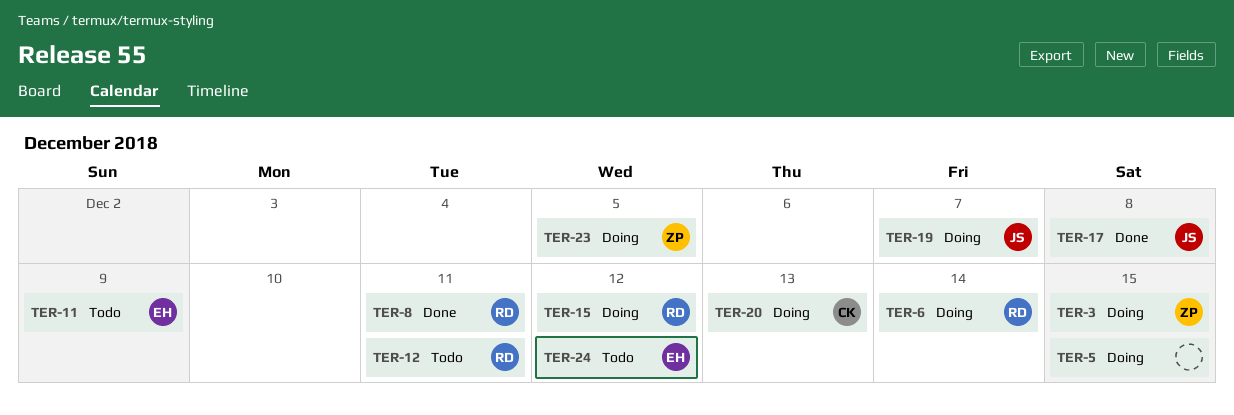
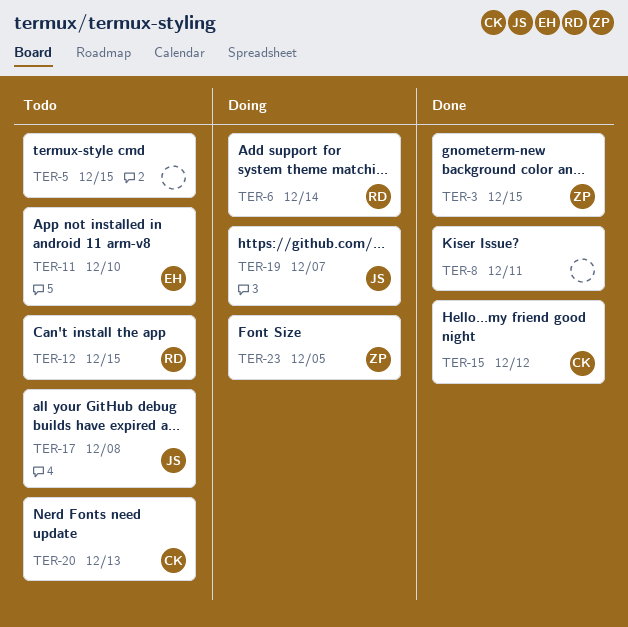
TER-3, status: Doing -> Done
TER-5, status: Doing -> Todo
TER-8, owner: RD -> none
TER-11, due: Dec 9 -> Dec 10
TER-12, due: Dec 11 -> Dec 15
TER-15, status: Doing -> Done
TER-15, owner: RD -> CK
TER-17, status: Done -> Todo
TER-20, status: Doing -> Todo
TER-24: present -> none

